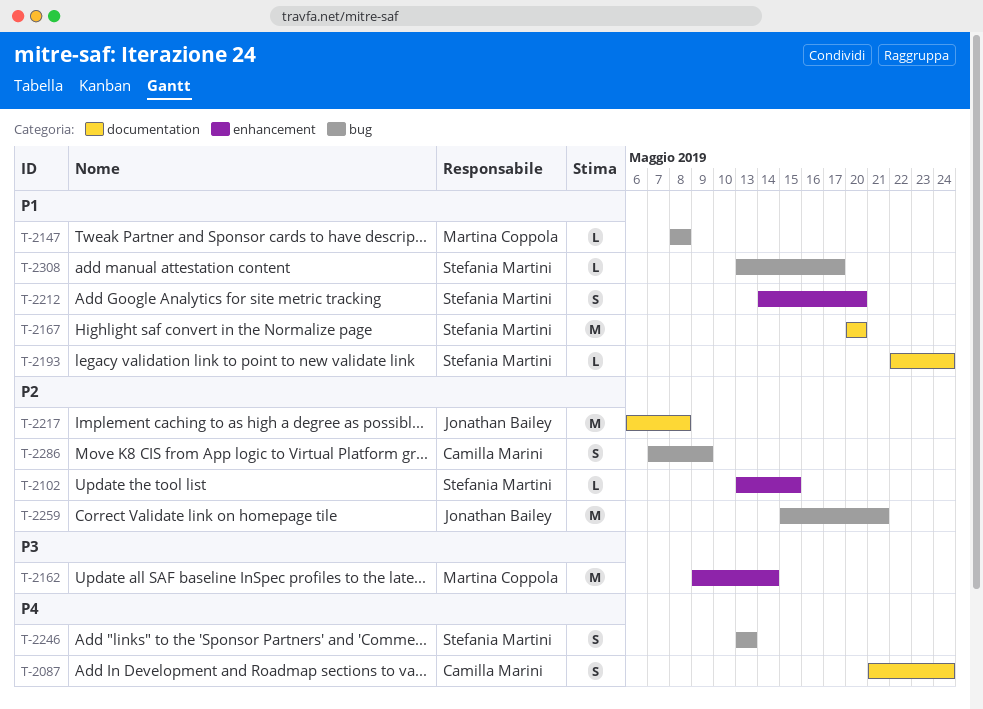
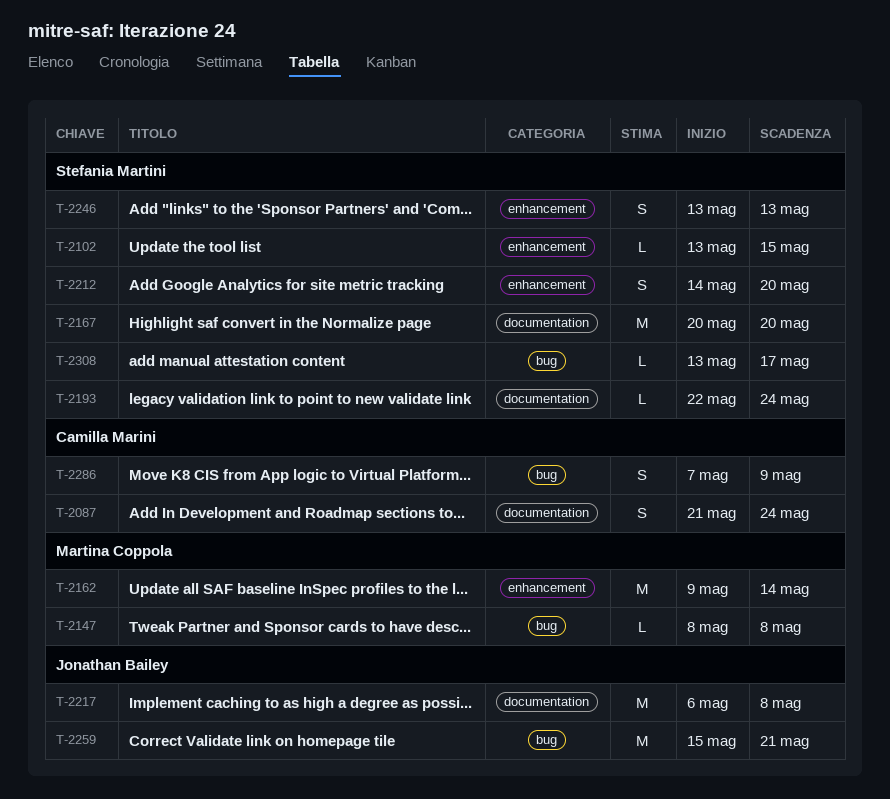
T-2246, label: bug -> enhancement

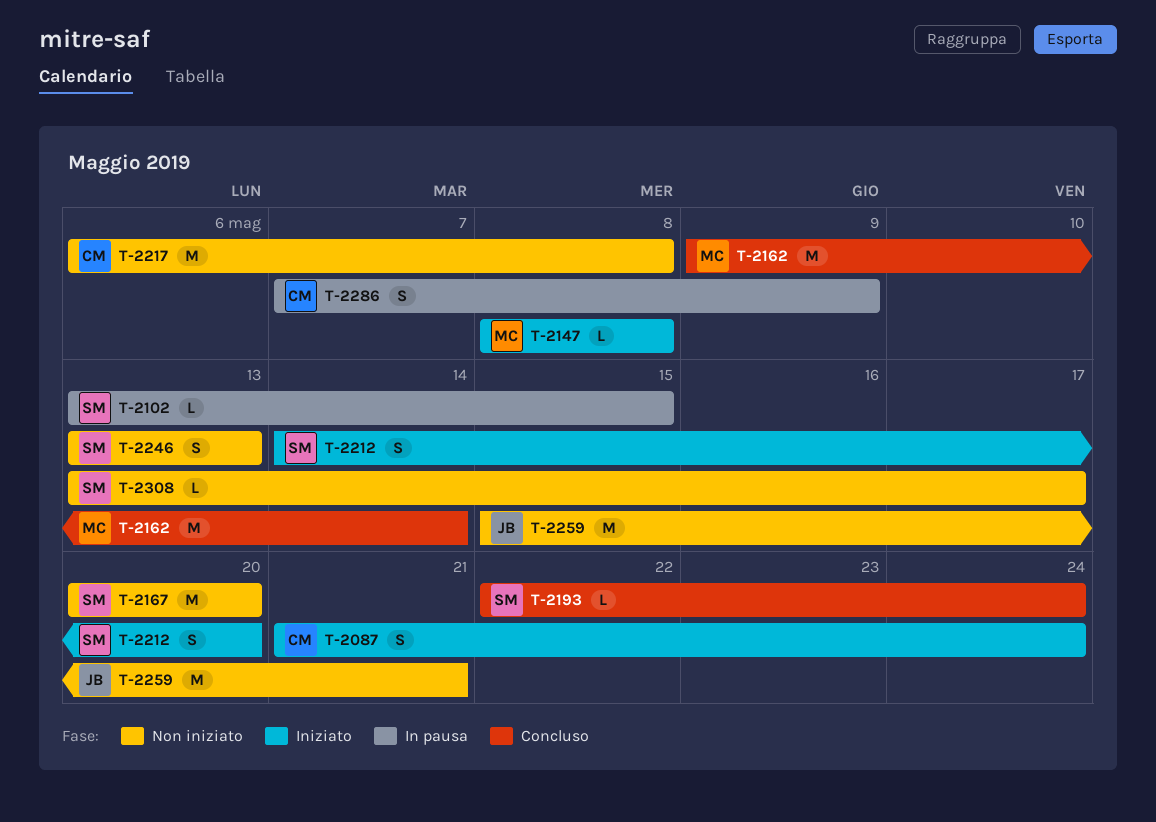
T-2217, owner: Jonathan Bailey -> Camilla Marini

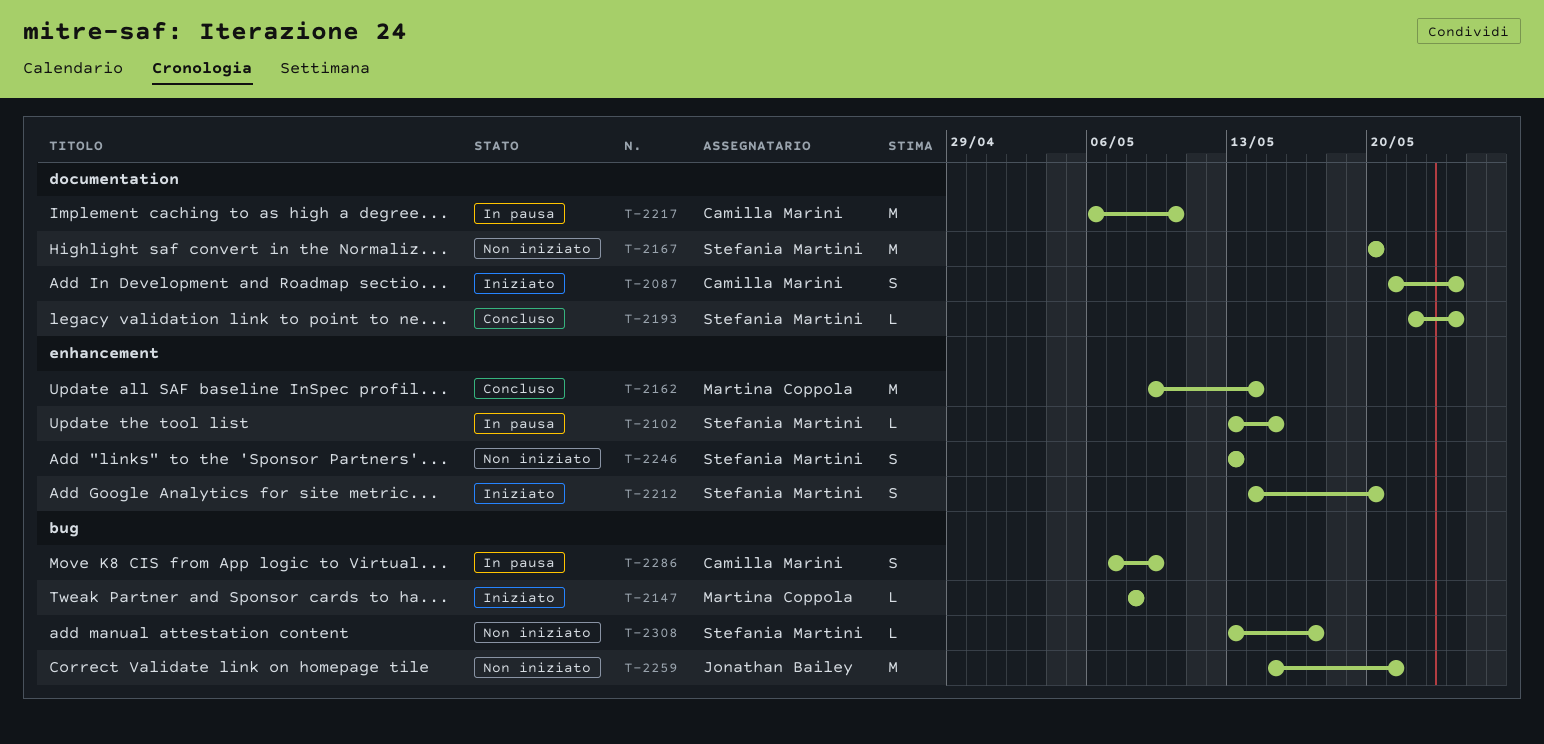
T-2217, status: Non iniziato -> In pausa
T-2217, due: May 8 -> May 10

